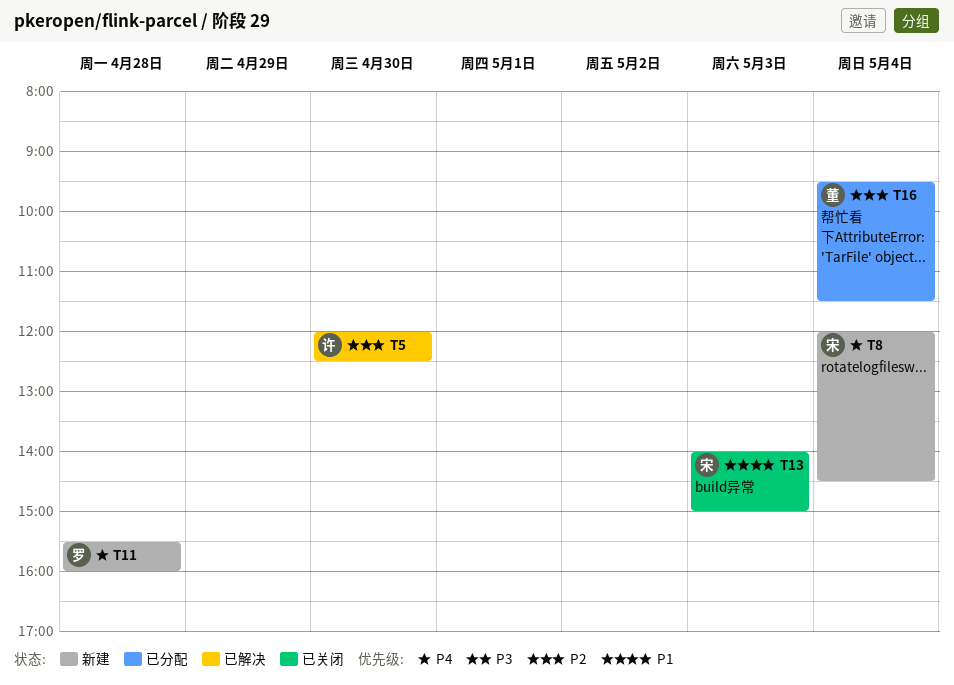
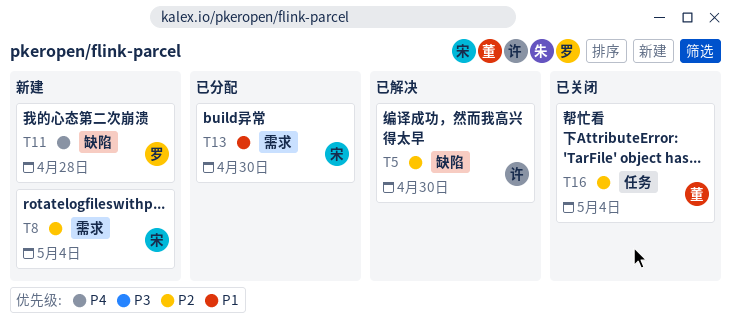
T8, priority: P4 -> P2
T13, status: 已关闭 -> 已分配
T13, day: May 3 -> Apr 30
T16, status: 已分配 -> 已关闭

